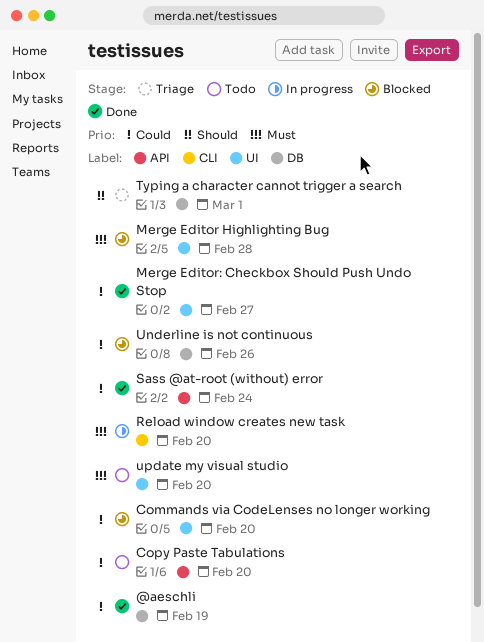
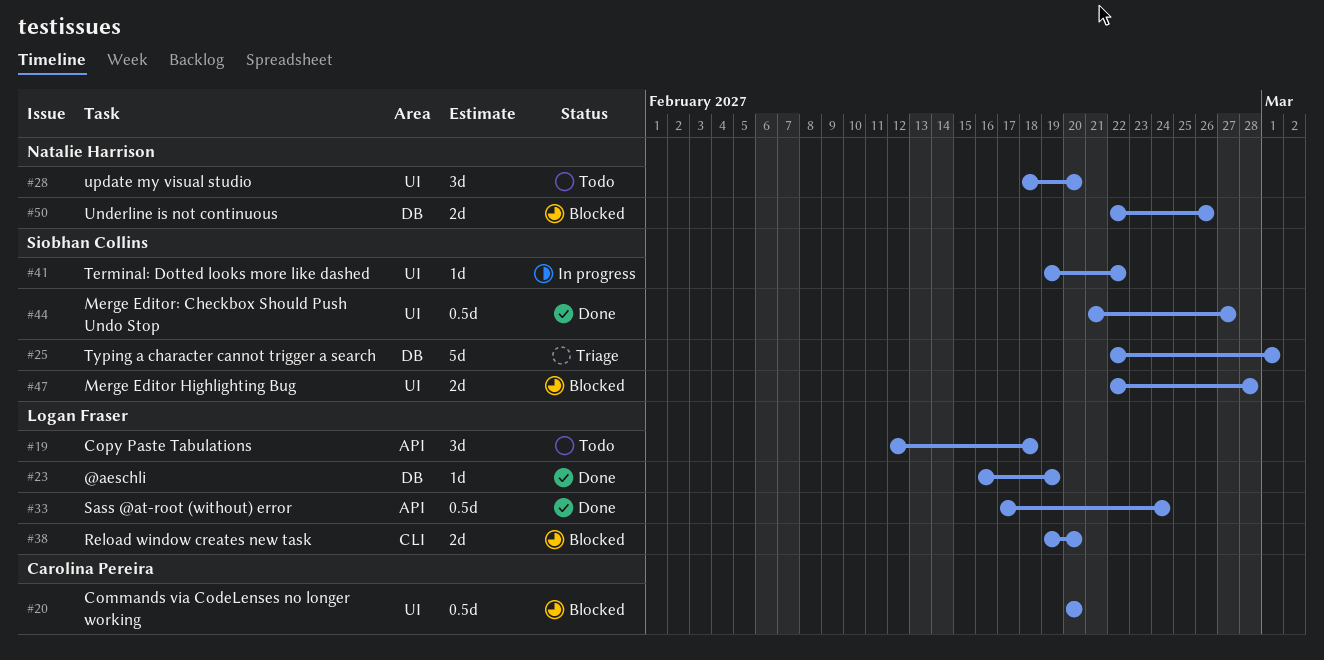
Copy Paste Tabulations, due: Feb 20 -> Feb 18
Reload window creates new task, status: In progress -> Blocked
Terminal: Dotted looks more like dashed: none -> present

